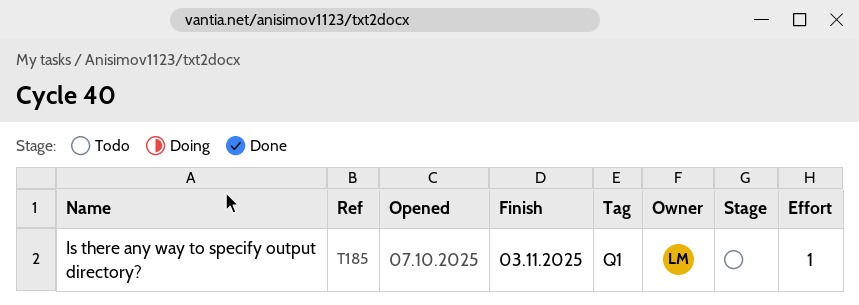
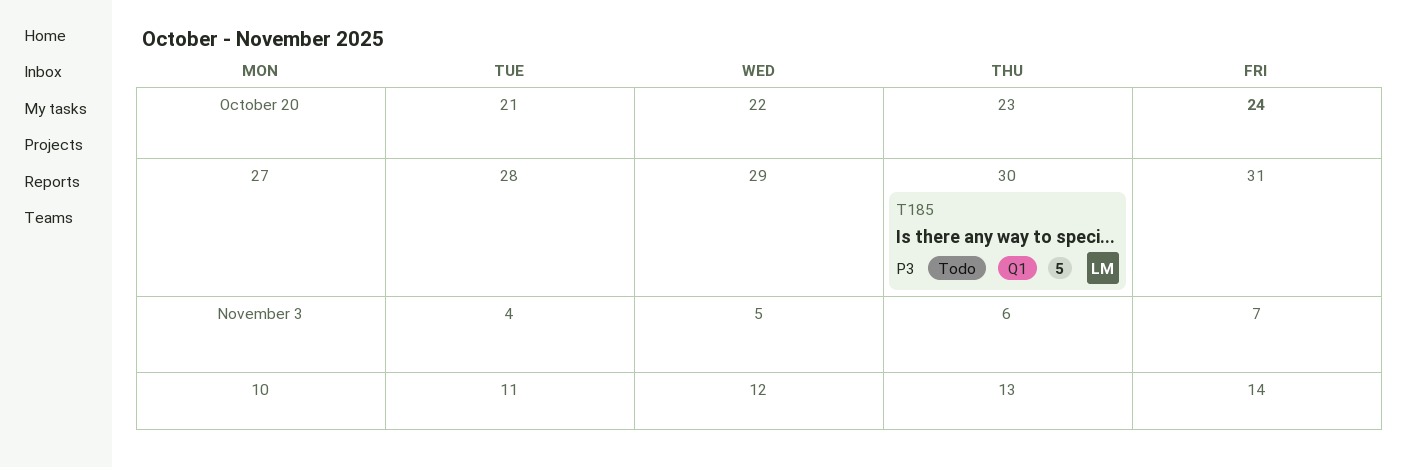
T185, estimate: 1 -> 5
T185, due: Nov 3 -> Oct 30

